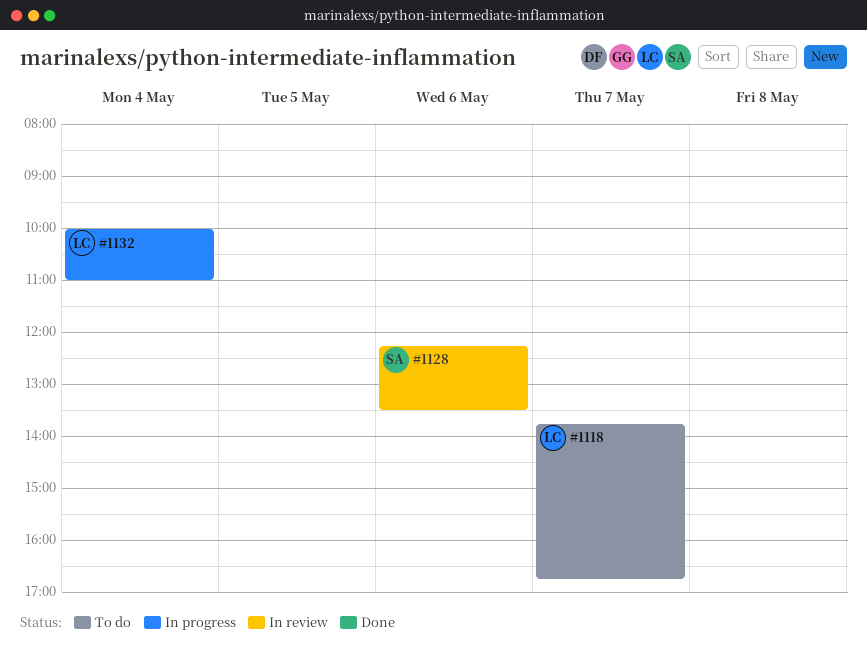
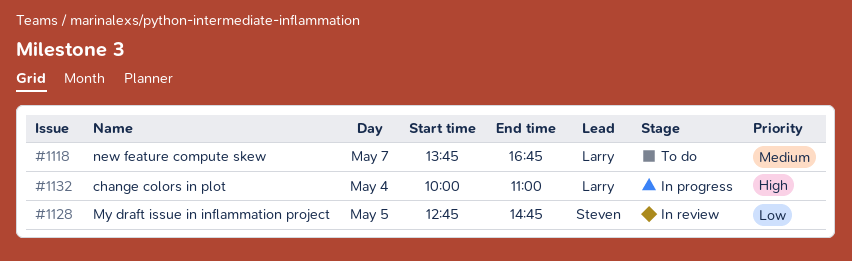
#1128, day: May 6 -> May 5
#1128, begins: 12:15 -> 12:45
#1128, ends: 13:30 -> 14:45

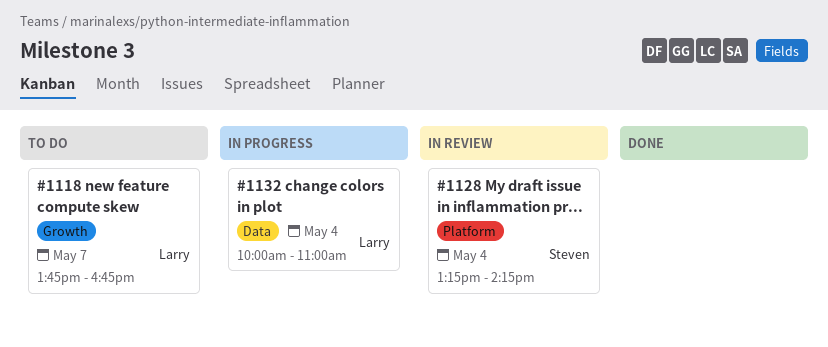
#1128, day: May 5 -> May 4
#1128, begins: 12:45 -> 13:15
#1128, ends: 14:45 -> 14:15

